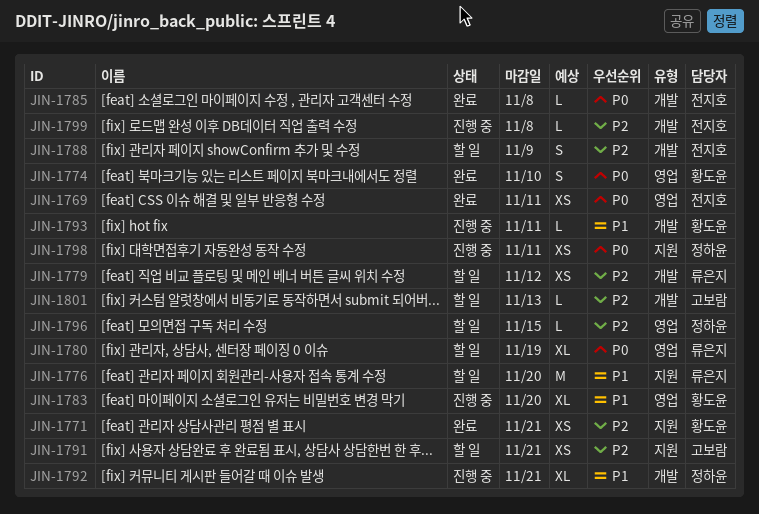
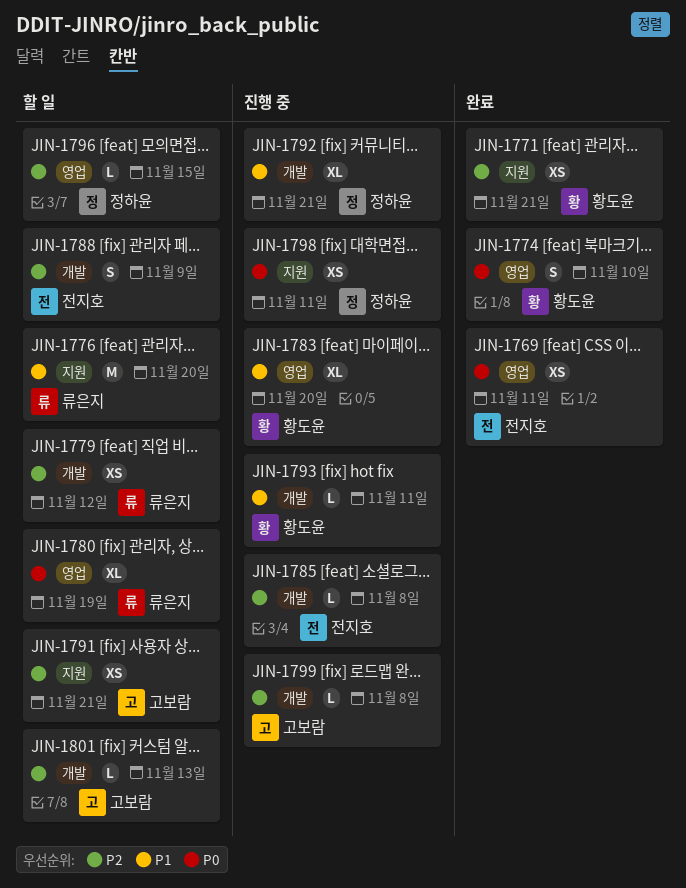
JIN-1785, status: 완료 -> 진행 중
JIN-1785, priority: P0 -> P2
JIN-1799, owner: 전지호 -> 고보람

